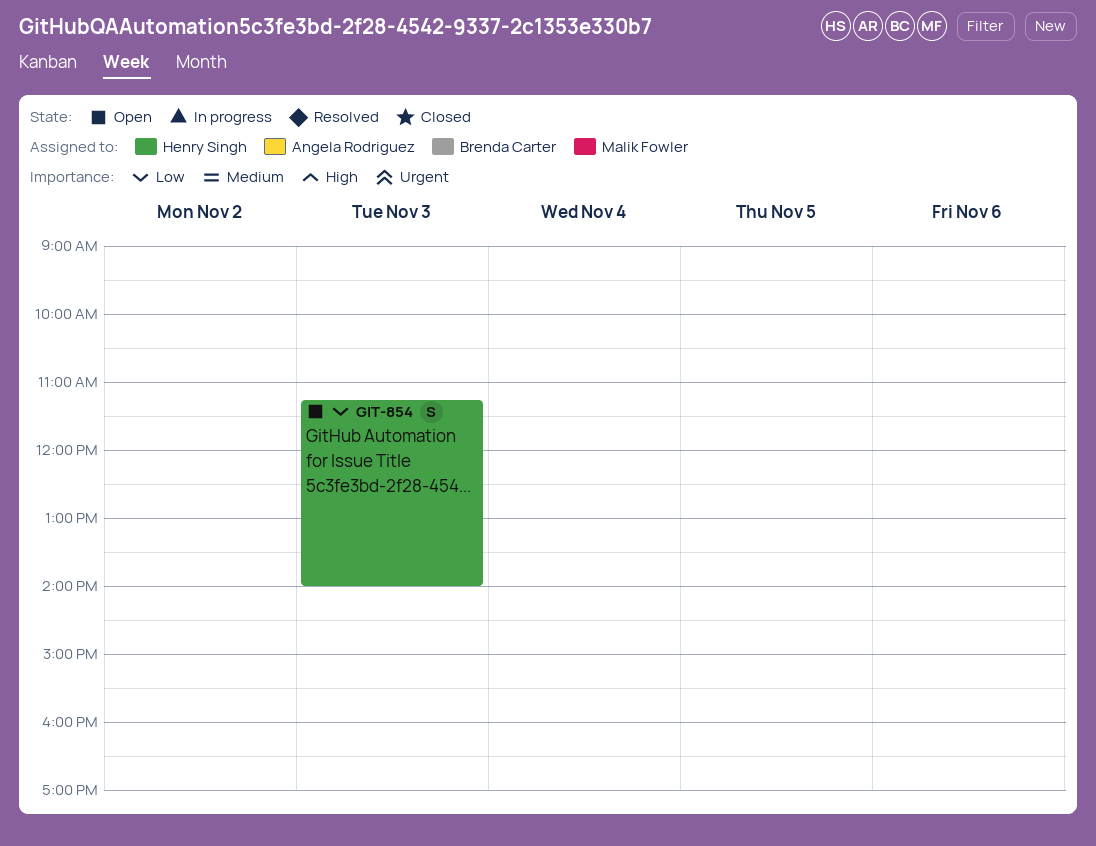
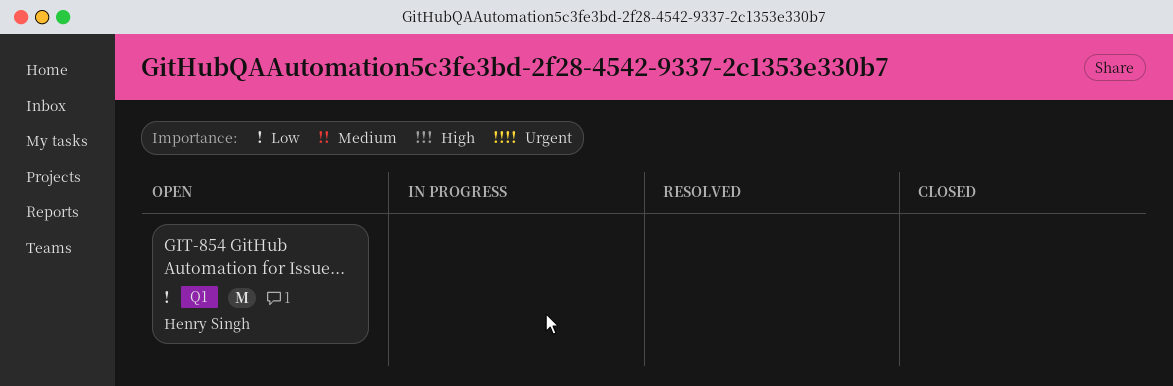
GIT-854, estimate: S -> M

